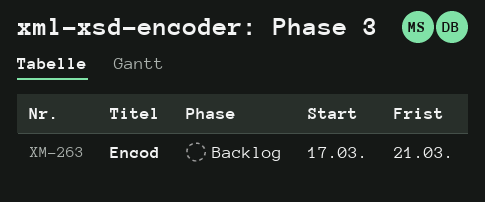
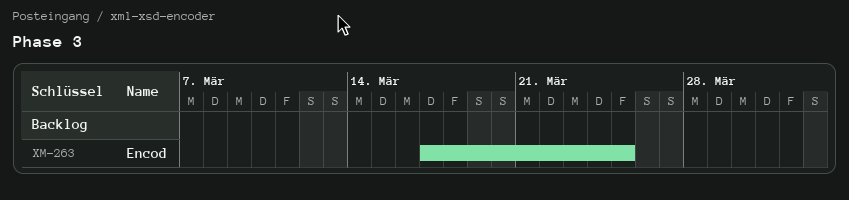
XM-263, due: Mar 21 -> Mar 25

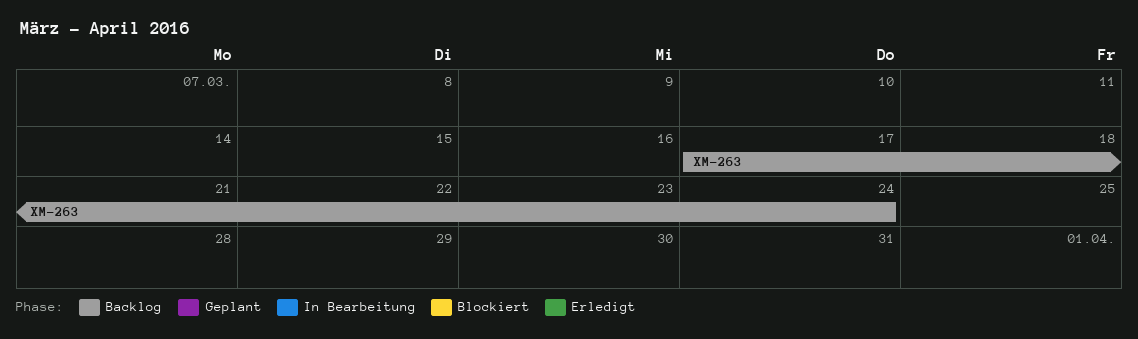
XM-263, due: Mar 25 -> Mar 24

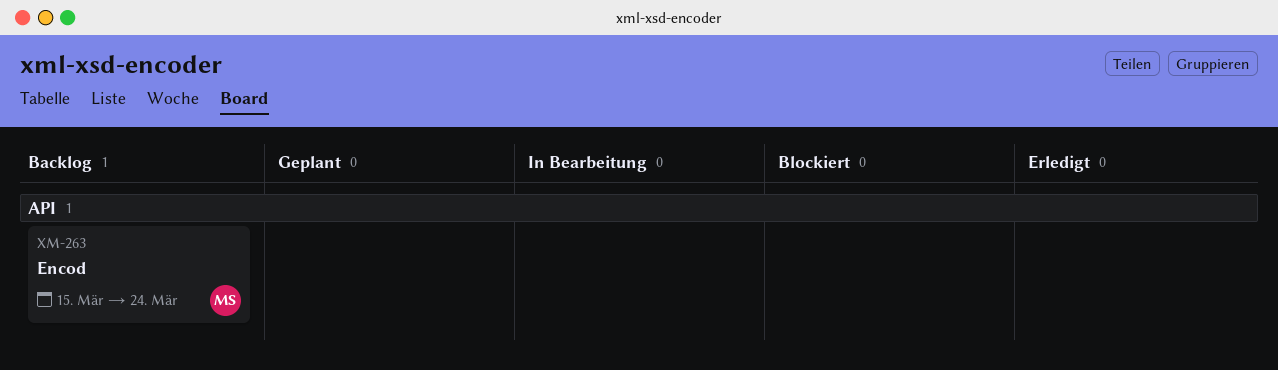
XM-263, start: Mar 17 -> Mar 15

